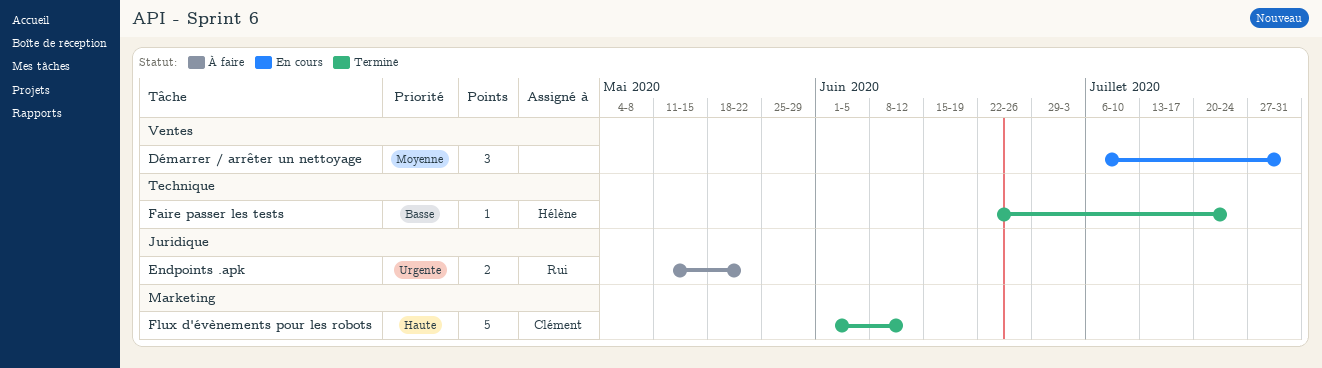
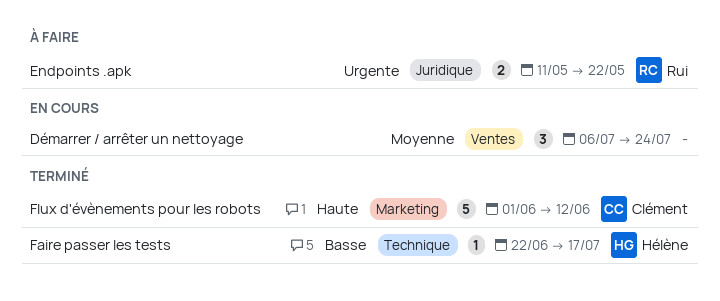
Démarrer / arrêter un nettoyage, due: Jul 31 -> Jul 24
Faire passer les tests, due: Jul 24 -> Jul 17

